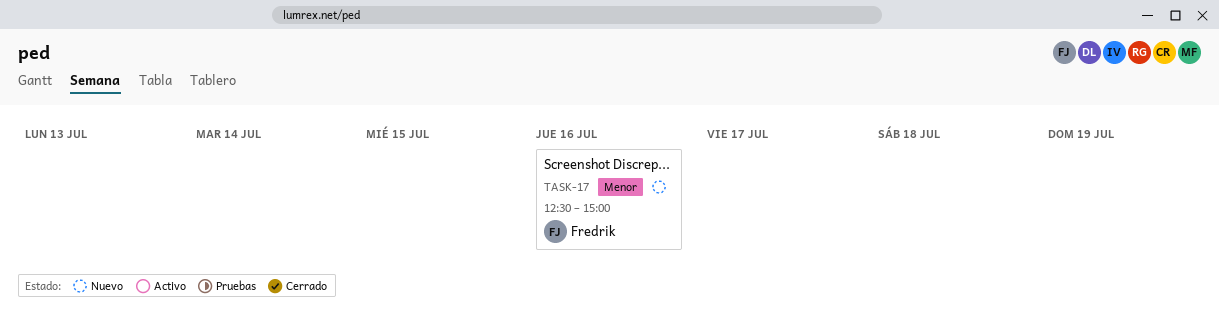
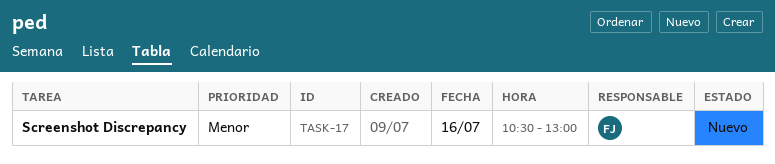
TASK-17, begins: 12:30 -> 10:30
TASK-17, ends: 15:00 -> 13:00

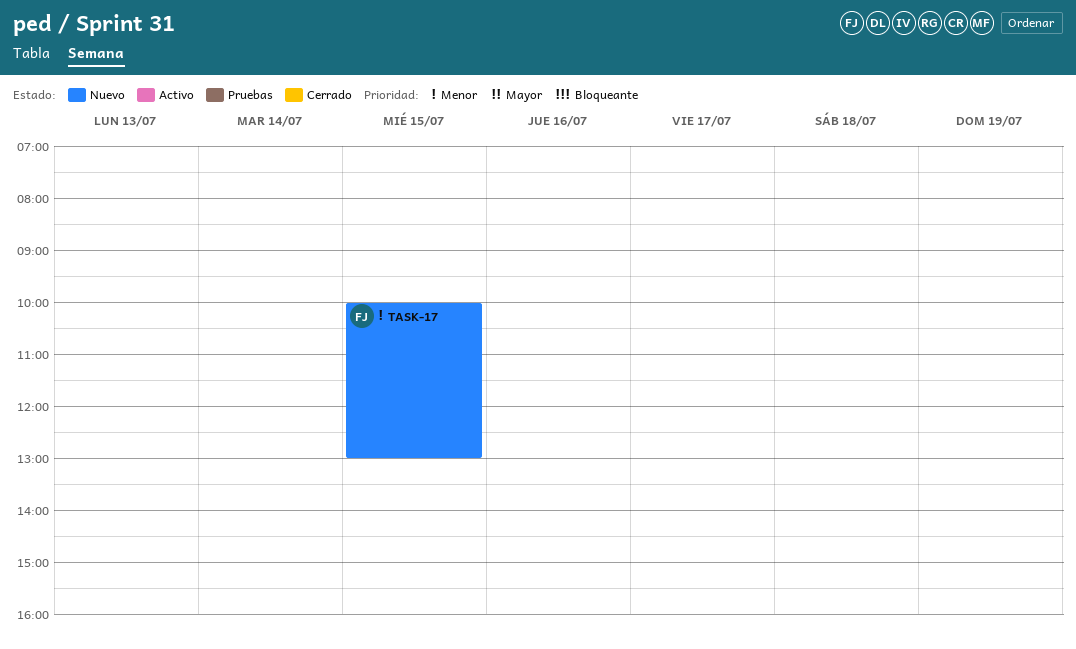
TASK-17, day: Jul 16 -> Jul 15
TASK-17, begins: 10:30 -> 10:00

